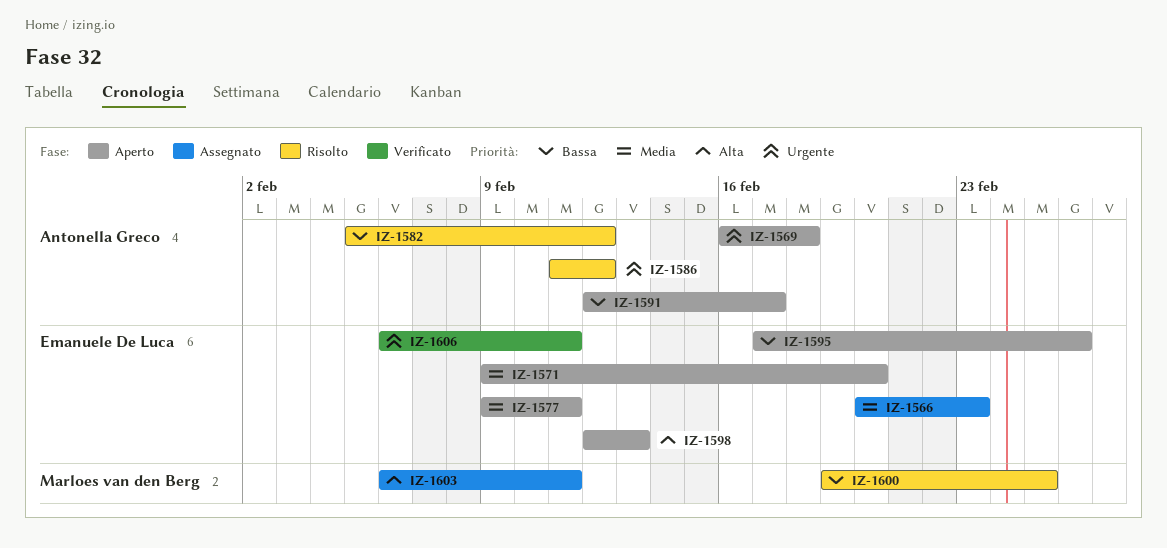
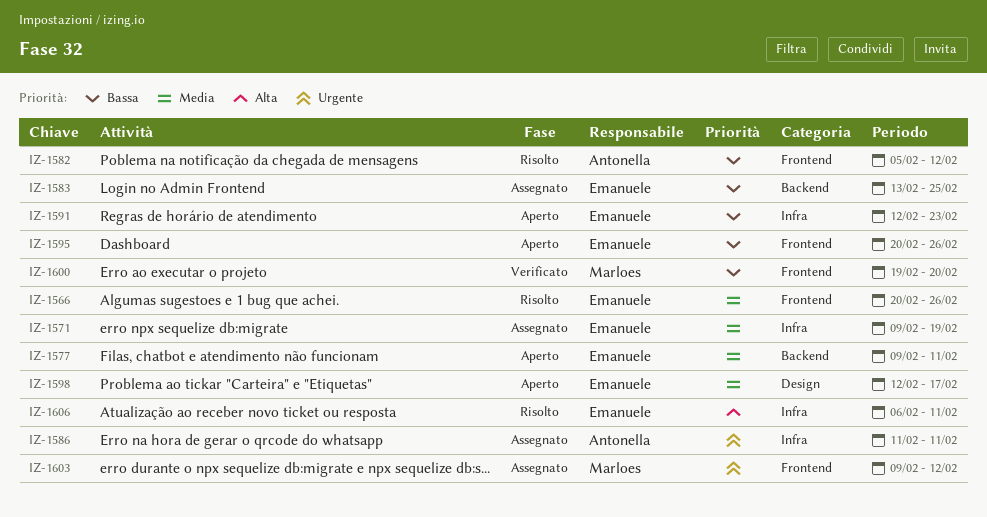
IZ-1566, status: Assegnato -> Risolto
IZ-1566, due: Feb 23 -> Feb 26
IZ-1569: present -> none
IZ-1571, status: Aperto -> Assegnato
IZ-1571, due: Feb 20 -> Feb 19
IZ-1583: none -> present
IZ-1586, status: Risolto -> Assegnato
IZ-1586, due: Feb 12 -> Feb 11
IZ-1591, owner: Antonella Greco -> Emanuele De Luca
IZ-1591, due: Feb 17 -> Feb 23
IZ-1595, start: Feb 17 -> Feb 20
IZ-1598, priority: Alta -> Media
IZ-1598, due: Feb 13 -> Feb 17
IZ-1600, status: Risolto -> Verificato
IZ-1600, due: Feb 25 -> Feb 20
IZ-1603, priority: Alta -> Urgente
IZ-1603, start: Feb 6 -> Feb 9
IZ-1603, due: Feb 11 -> Feb 12
IZ-1606, status: Verificato -> Risolto
IZ-1606, priority: Urgente -> Alta

